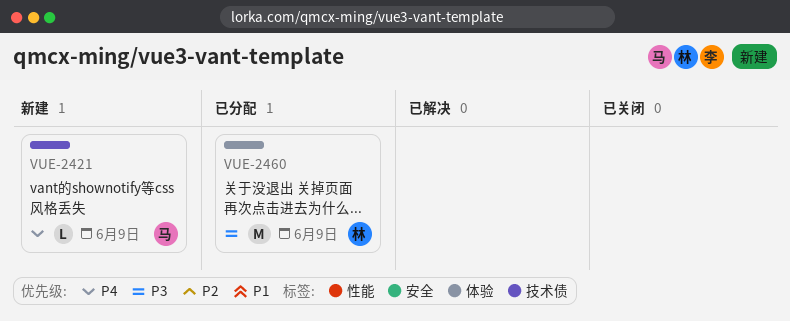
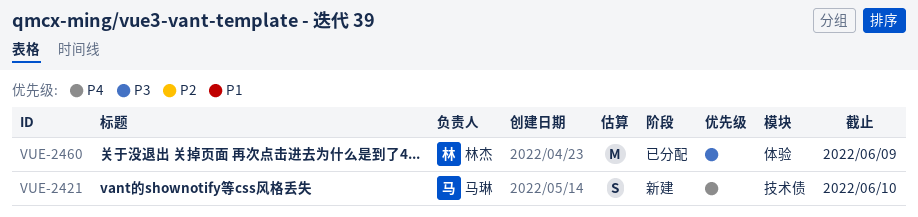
VUE-2421, estimate: L -> S
VUE-2421, due: Jun 9 -> Jun 10

